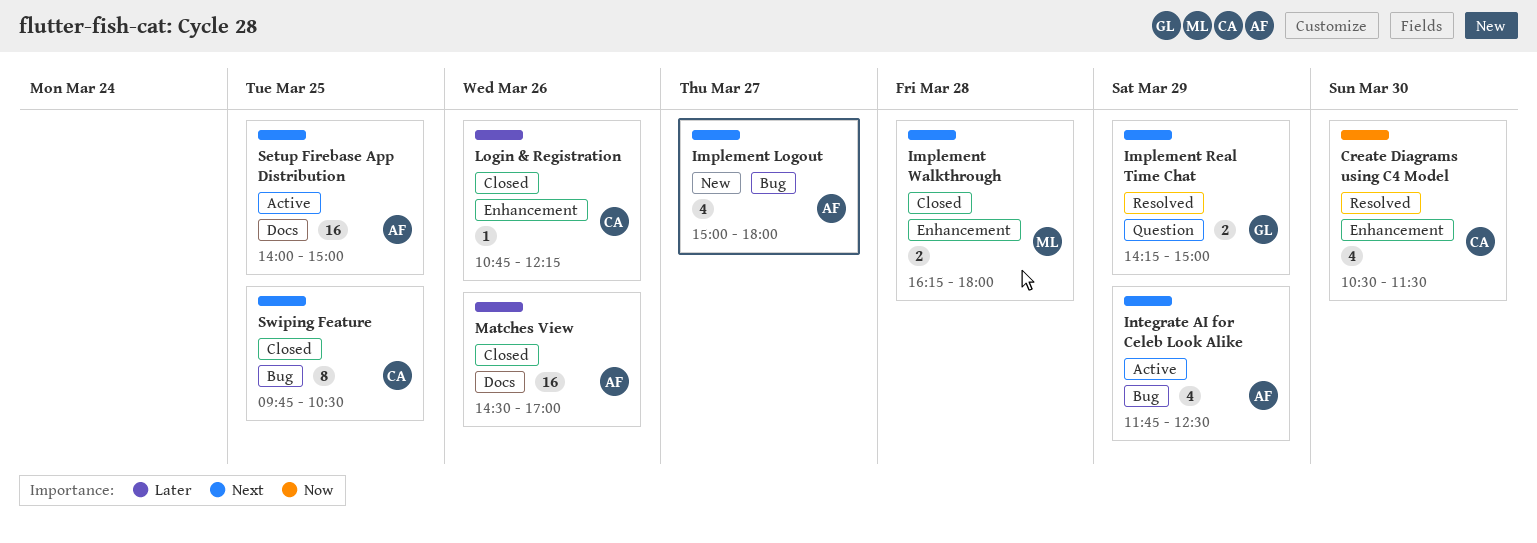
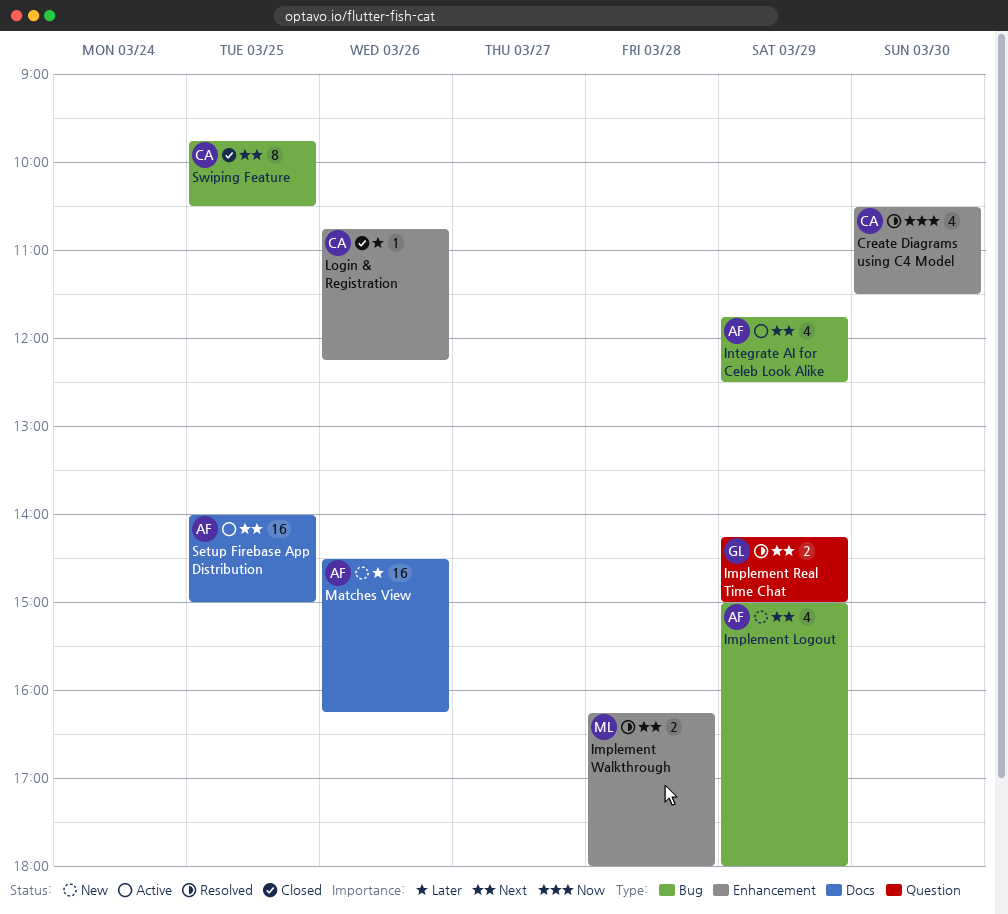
Implement Logout, day: Mar 27 -> Mar 29
Implement Walkthrough, status: Closed -> Resolved
Matches View, status: Closed -> New
Matches View, ends: 17:00 -> 16:15

